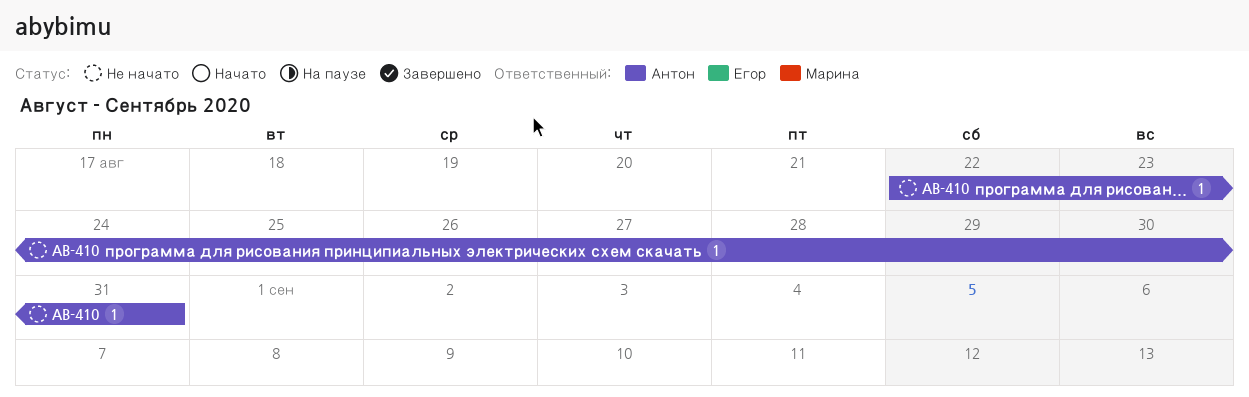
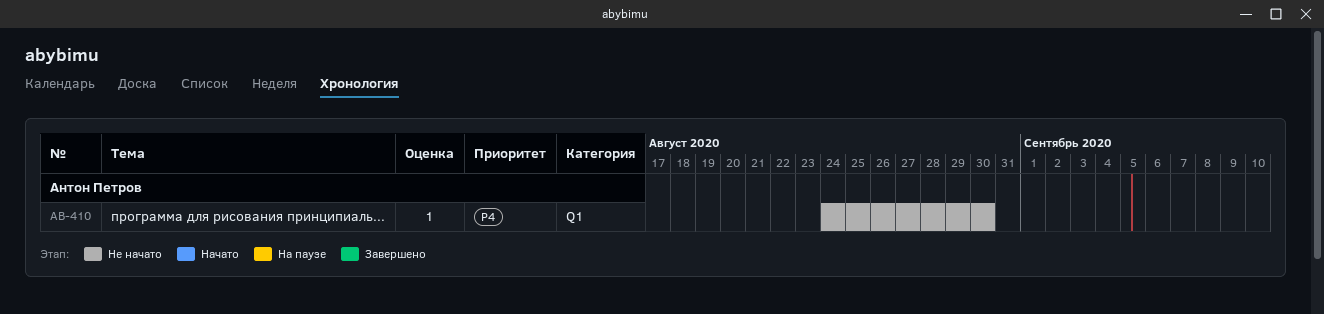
AB-410, start: Aug 22 -> Aug 24
AB-410, due: Aug 31 -> Aug 30

